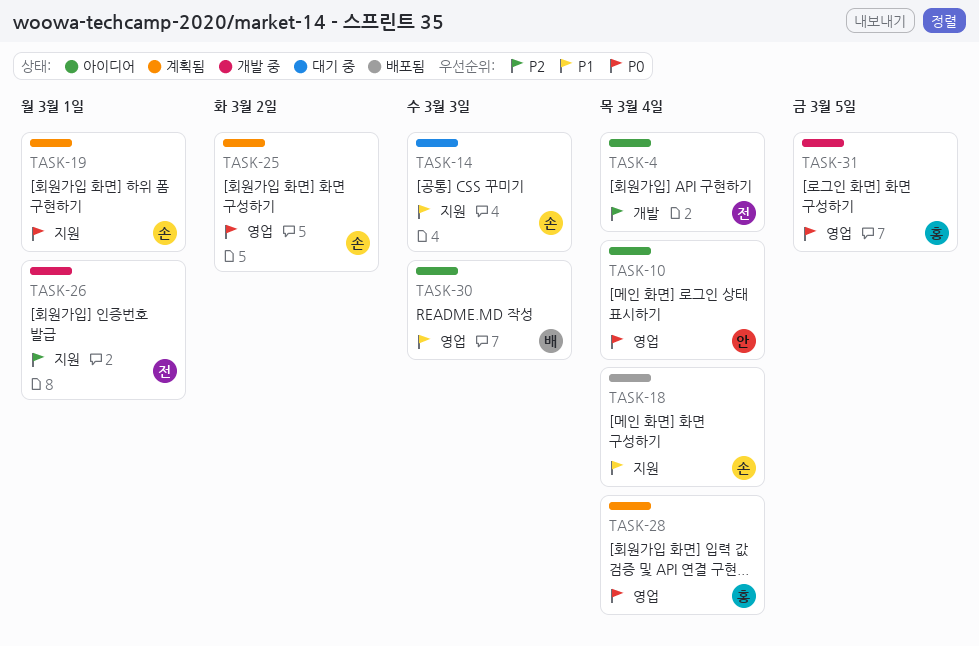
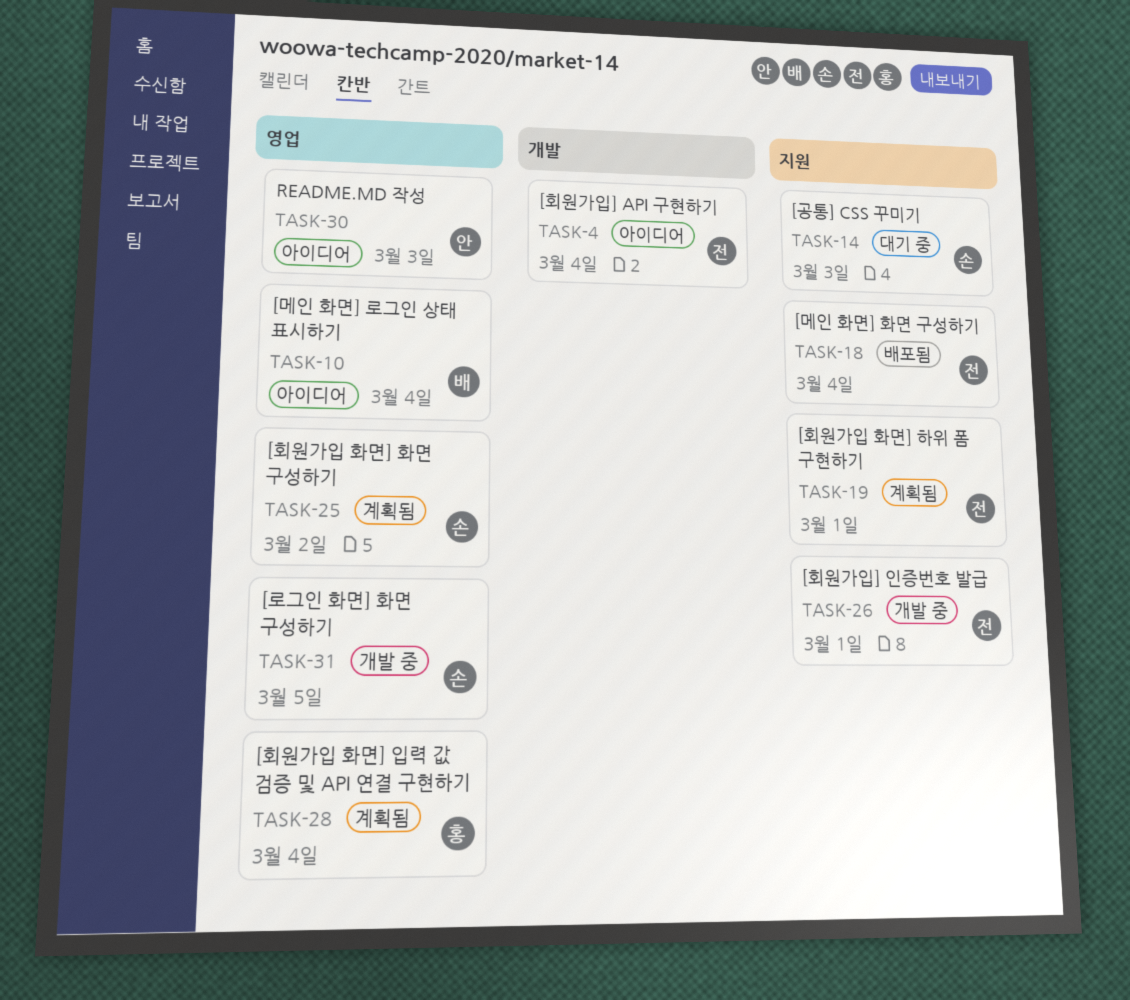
TASK-10, owner: 안 -> 배
TASK-18, owner: 손 -> 전
TASK-19, owner: 손 -> 전
TASK-30, owner: 배 -> 안
TASK-31, owner: 홍 -> 손

